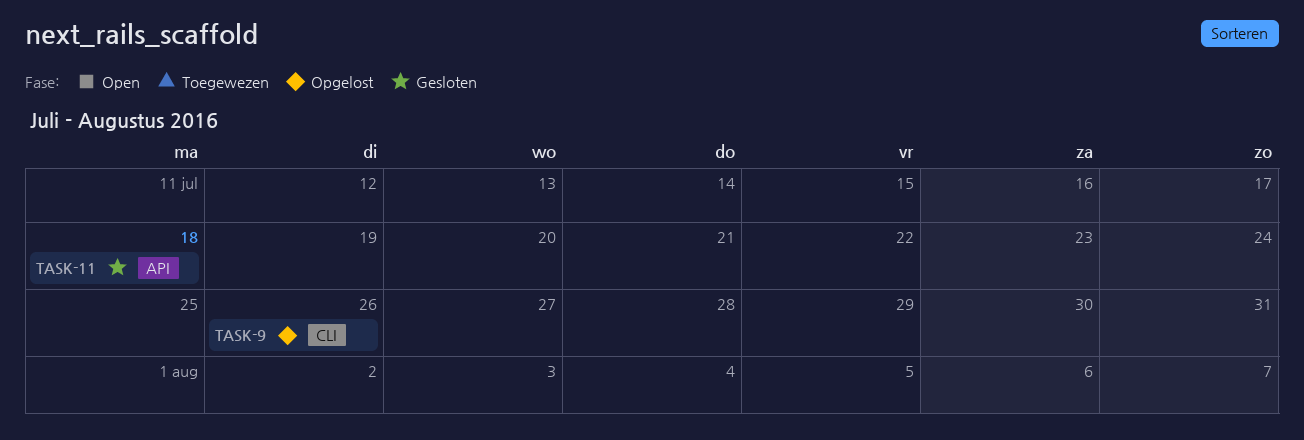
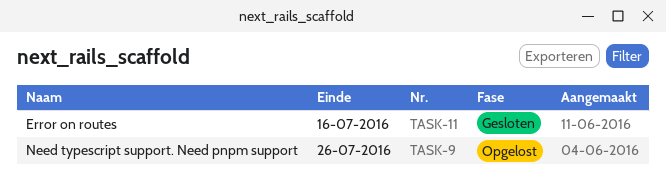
TASK-11, due: Jul 18 -> Jul 16

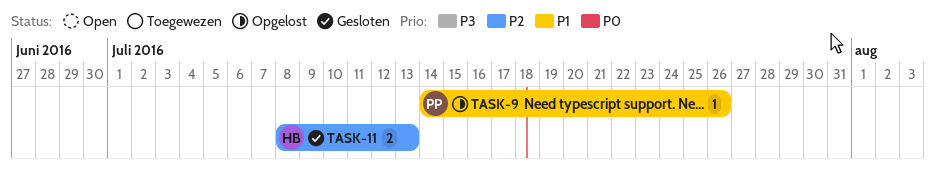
TASK-11, due: Jul 16 -> Jul 13

